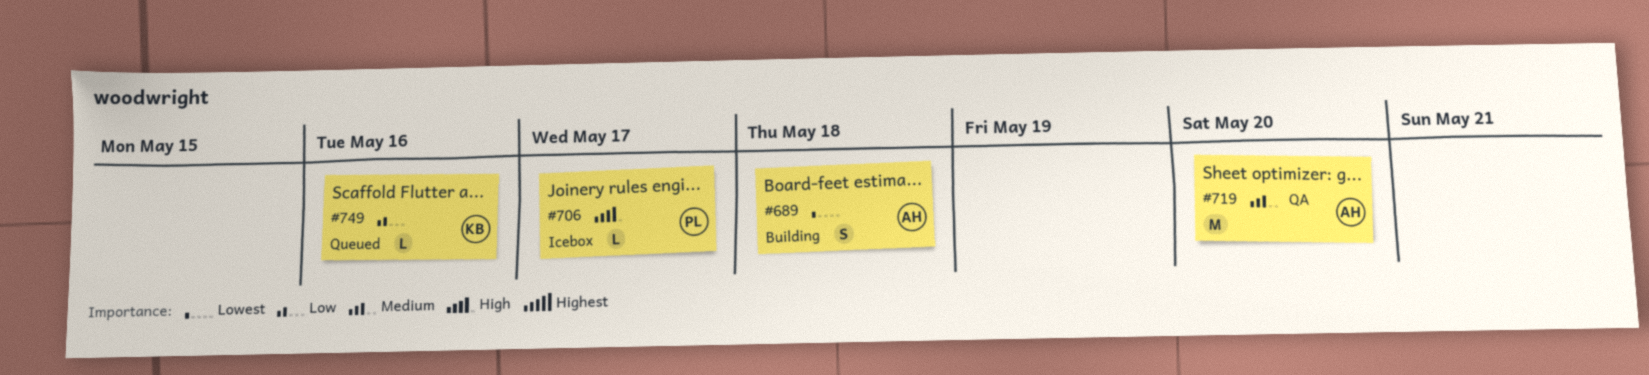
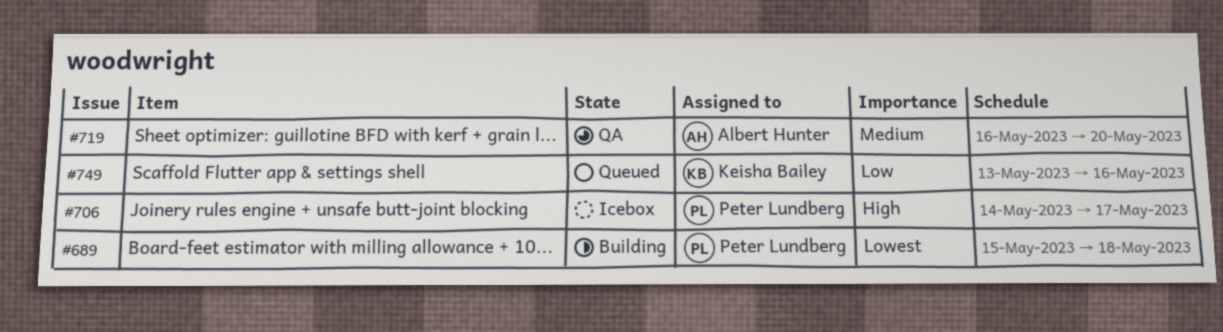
#689, owner: Albert Hunter -> Peter Lundberg

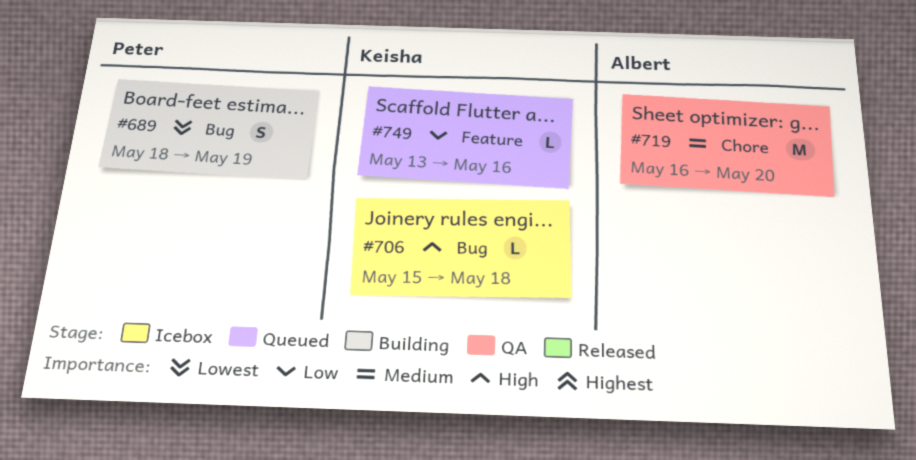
#689, start: May 15 -> May 18
#689, due: May 18 -> May 19
#706, owner: Peter Lundberg -> Keisha Bailey
#706, start: May 14 -> May 15
#706, due: May 17 -> May 18

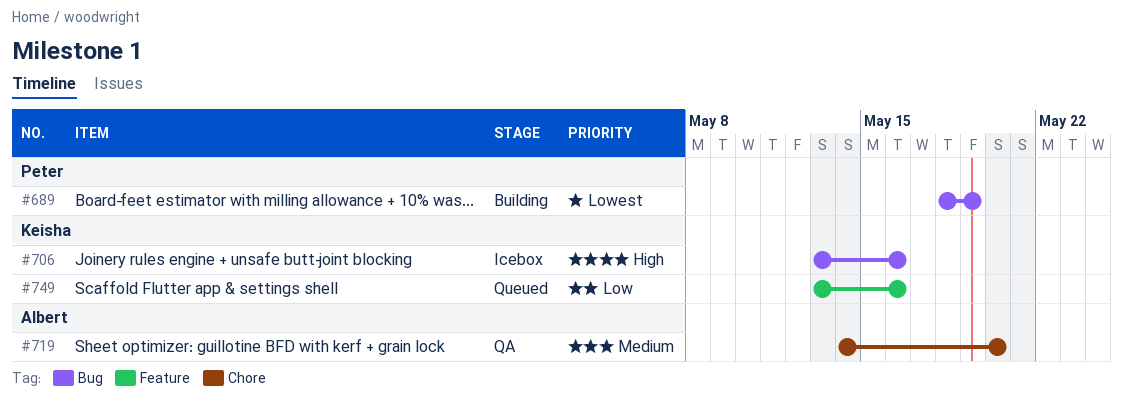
#706, start: May 15 -> May 13
#706, due: May 18 -> May 16
#719, start: May 16 -> May 14

